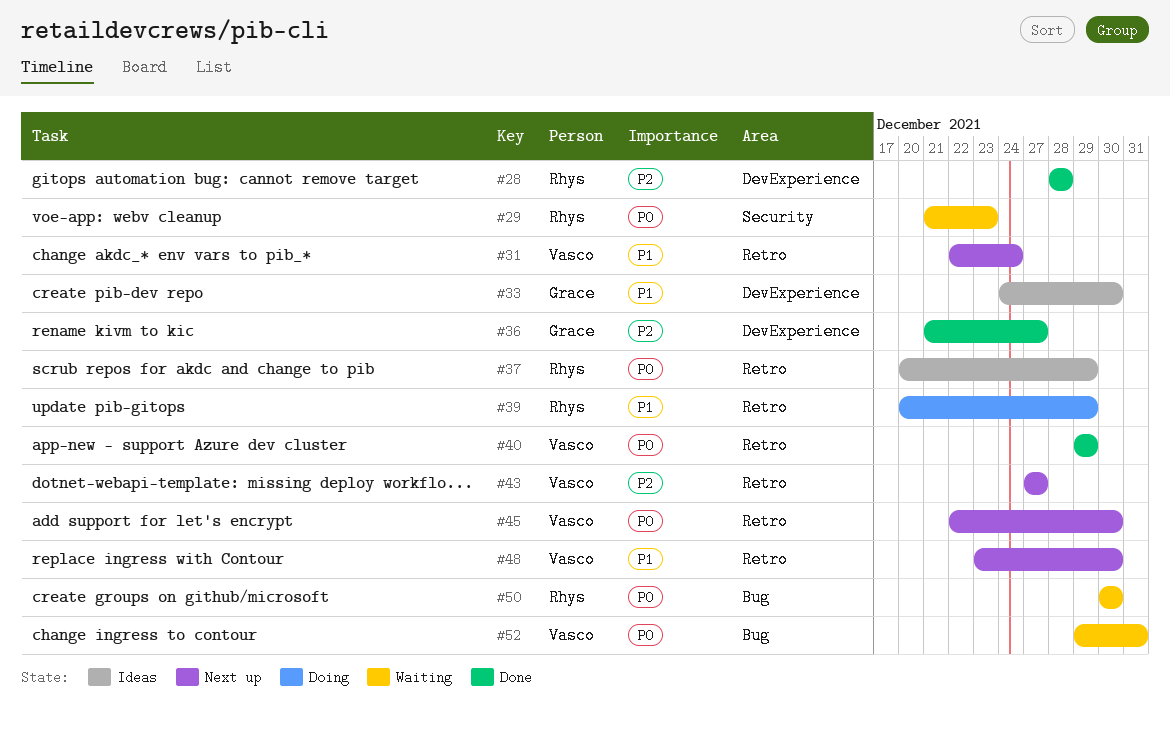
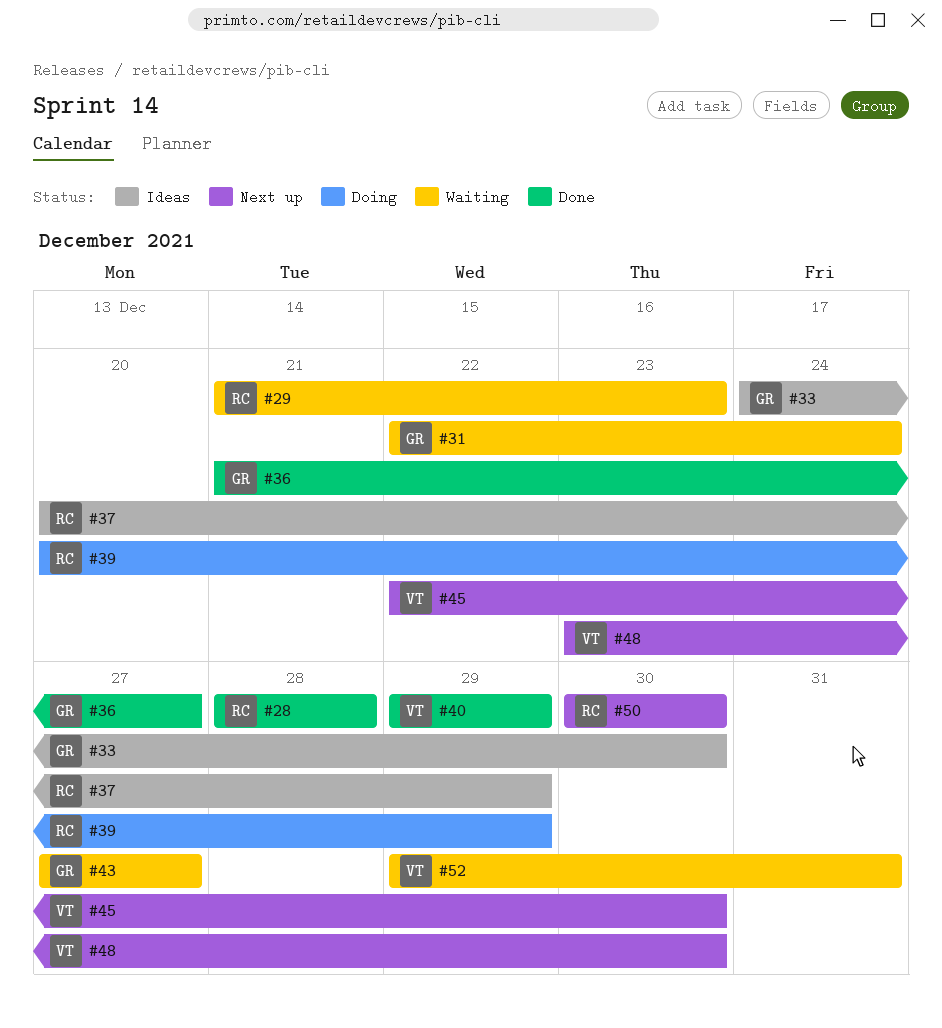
#31, status: Next up -> Waiting
#31, owner: Vasco -> Grace
#43, status: Next up -> Waiting
#43, owner: Vasco -> Grace
#50, status: Waiting -> Next up

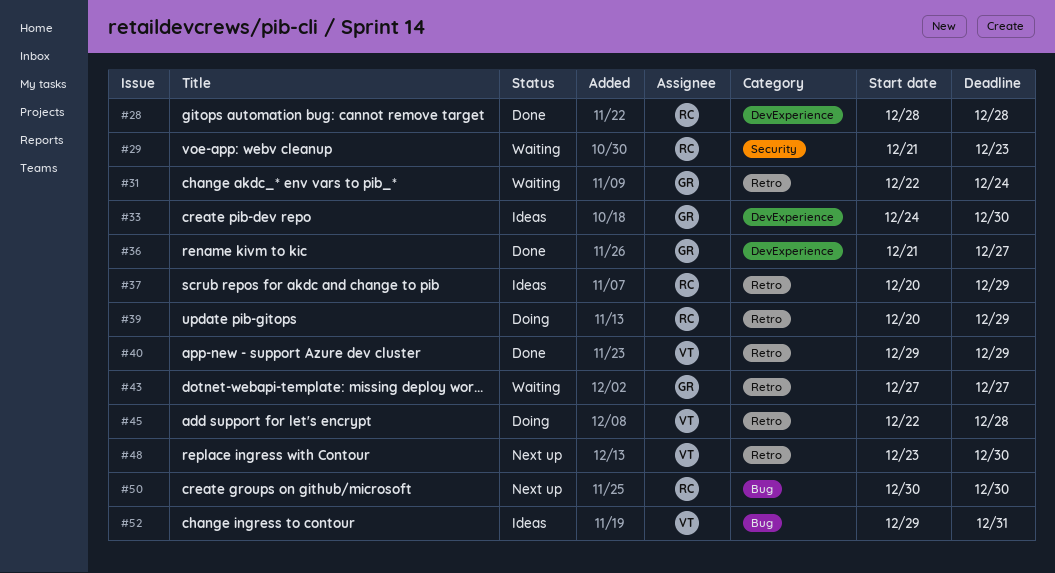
#45, status: Next up -> Doing
#45, due: Dec 30 -> Dec 28
#52, status: Waiting -> Ideas

